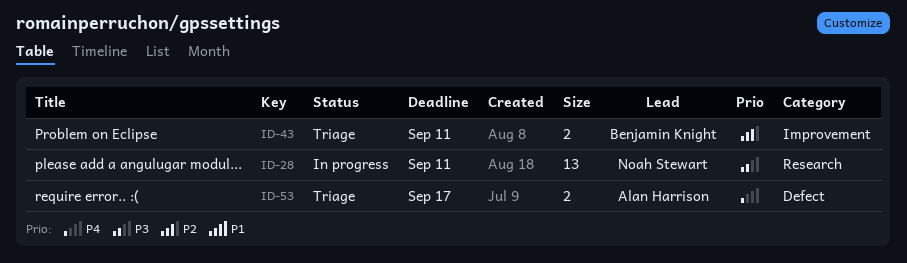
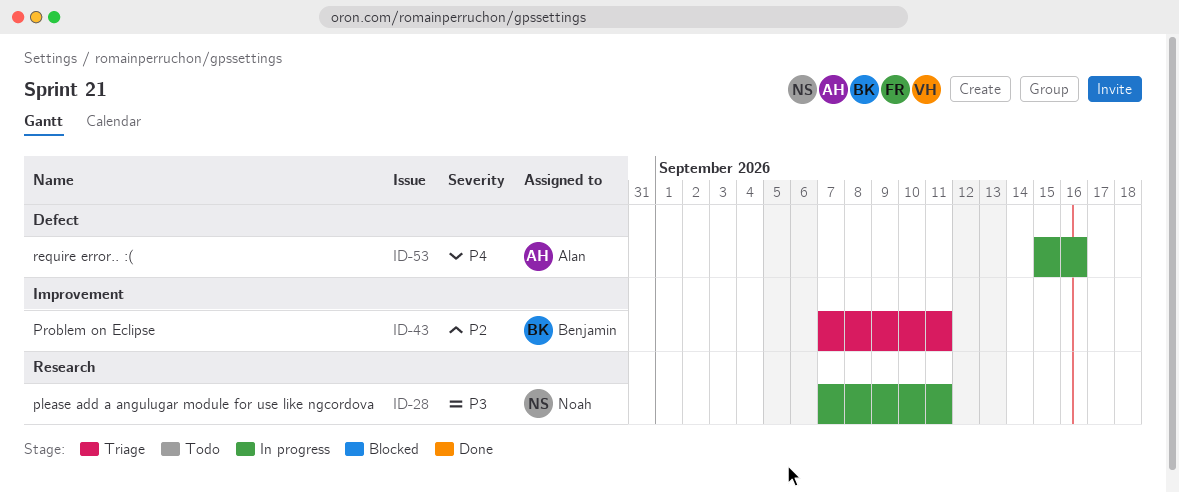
ID-53, status: Triage -> In progress
ID-53, due: Sep 17 -> Sep 16

